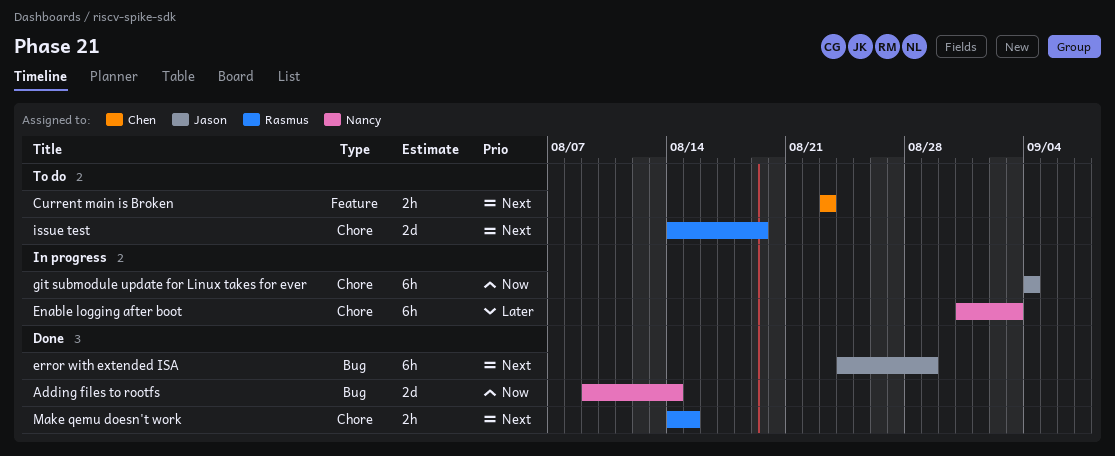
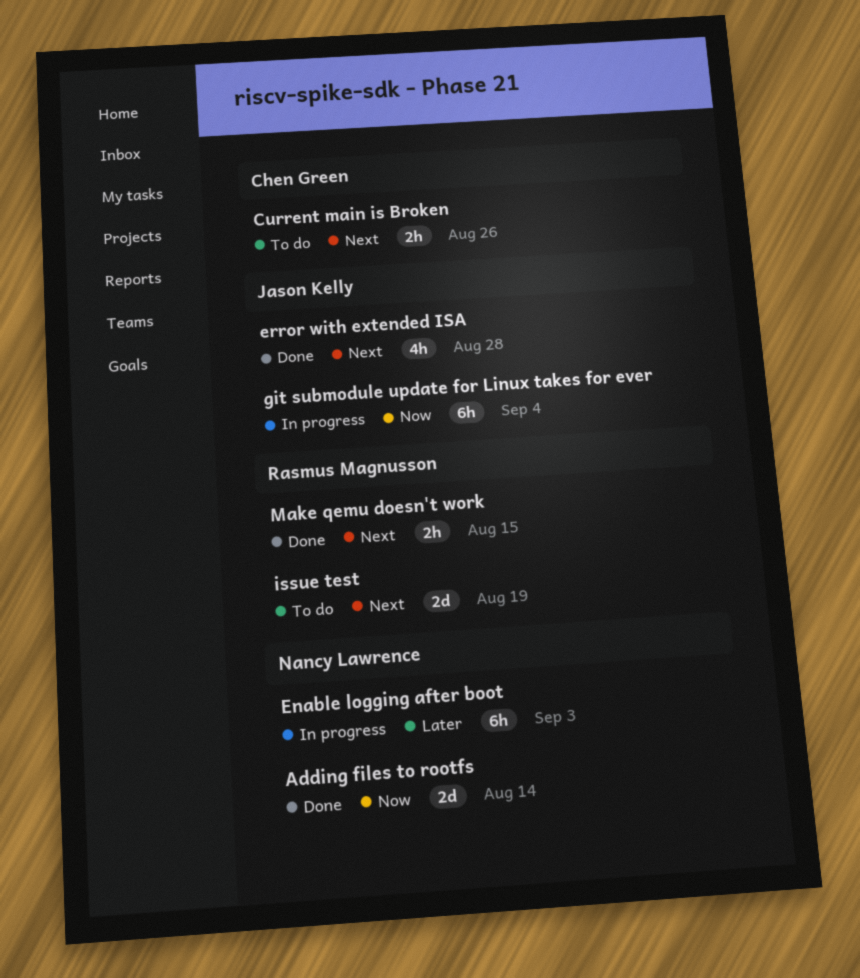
Current main is Broken, due: Aug 23 -> Aug 26
error with extended ISA, estimate: 6h -> 4h
error with extended ISA, due: Aug 29 -> Aug 28

